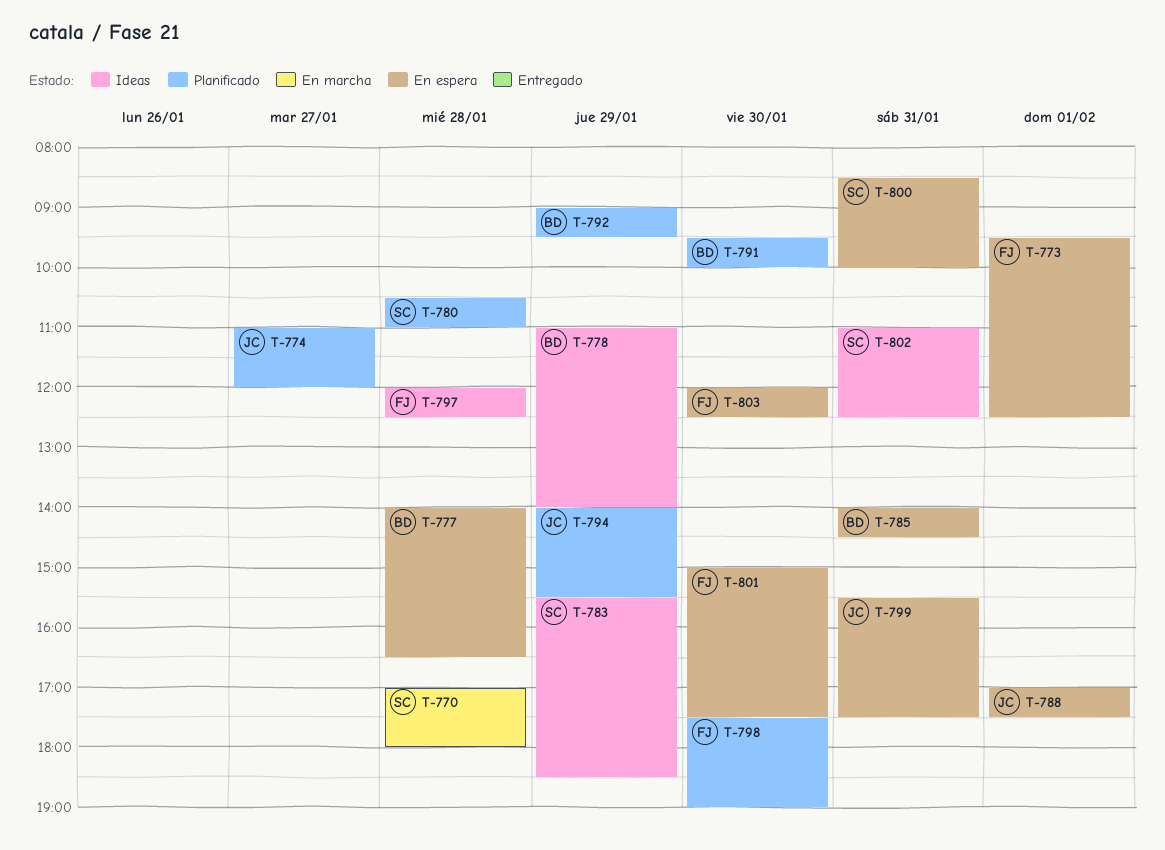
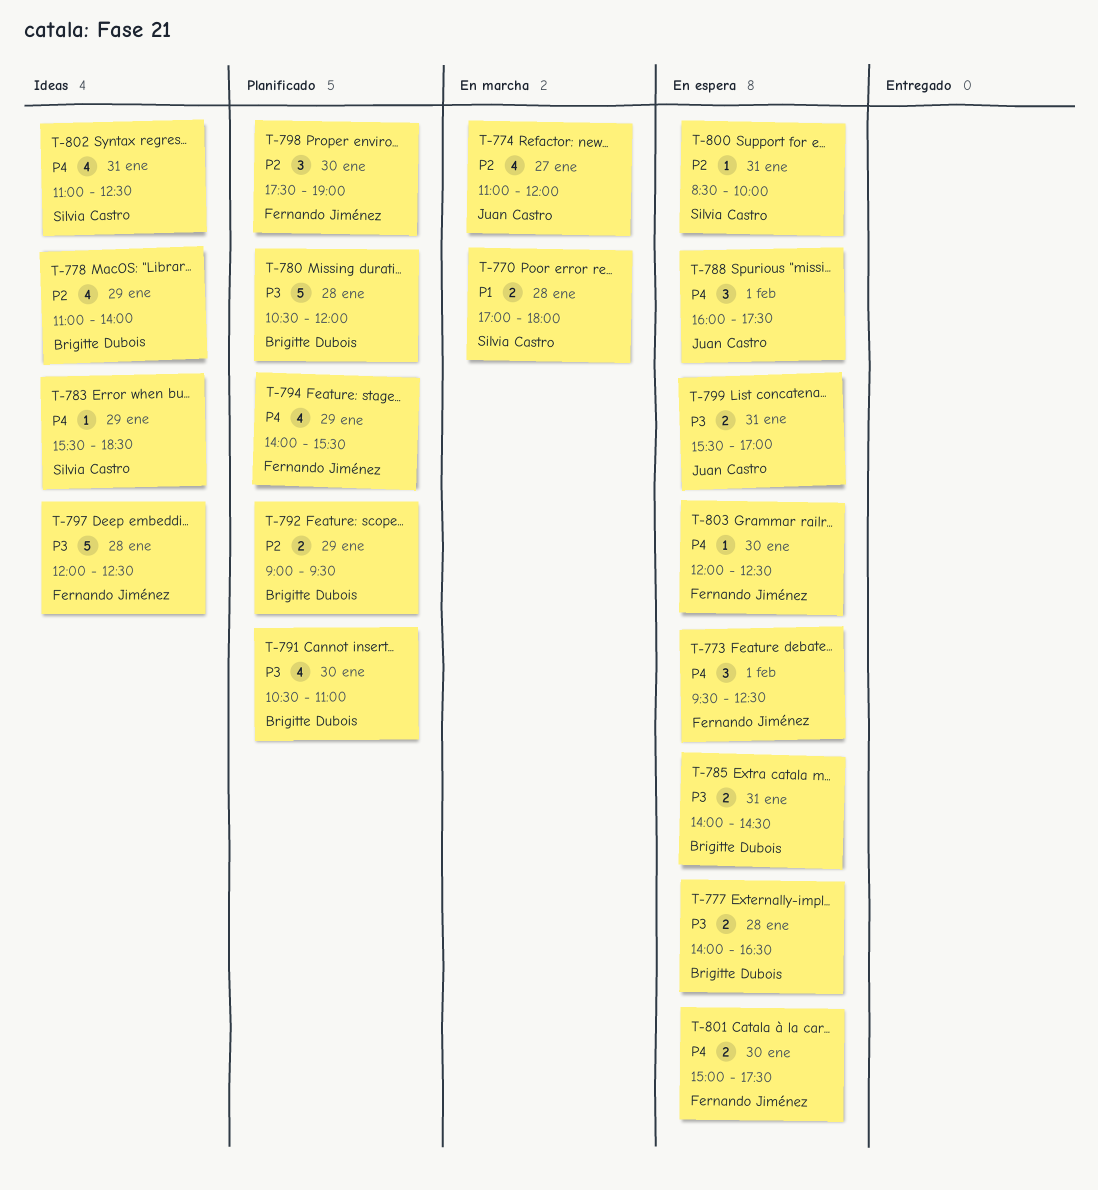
T-774, status: Planificado -> En marcha
T-780, owner: Silvia Castro -> Brigitte Dubois
T-780, ends: 11:00 -> 12:00
T-788, begins: 17:00 -> 16:00
T-791, begins: 09:30 -> 10:30
T-791, ends: 10:00 -> 11:00
T-794, owner: Juan Castro -> Fernando Jiménez
T-799, ends: 17:30 -> 17:00

